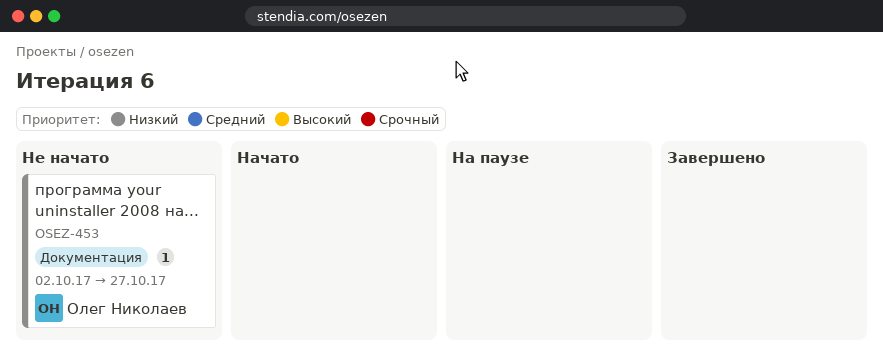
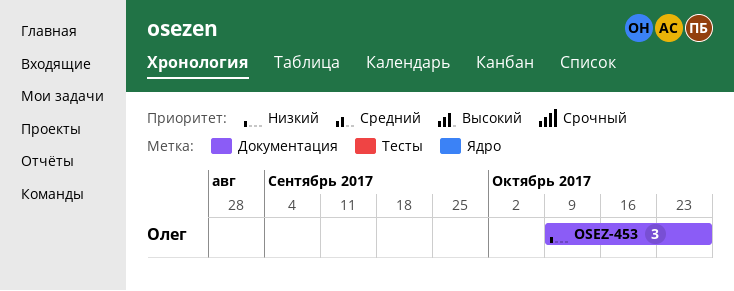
OSEZ-453, estimate: 1 -> 3
OSEZ-453, start: Oct 2 -> Oct 9

